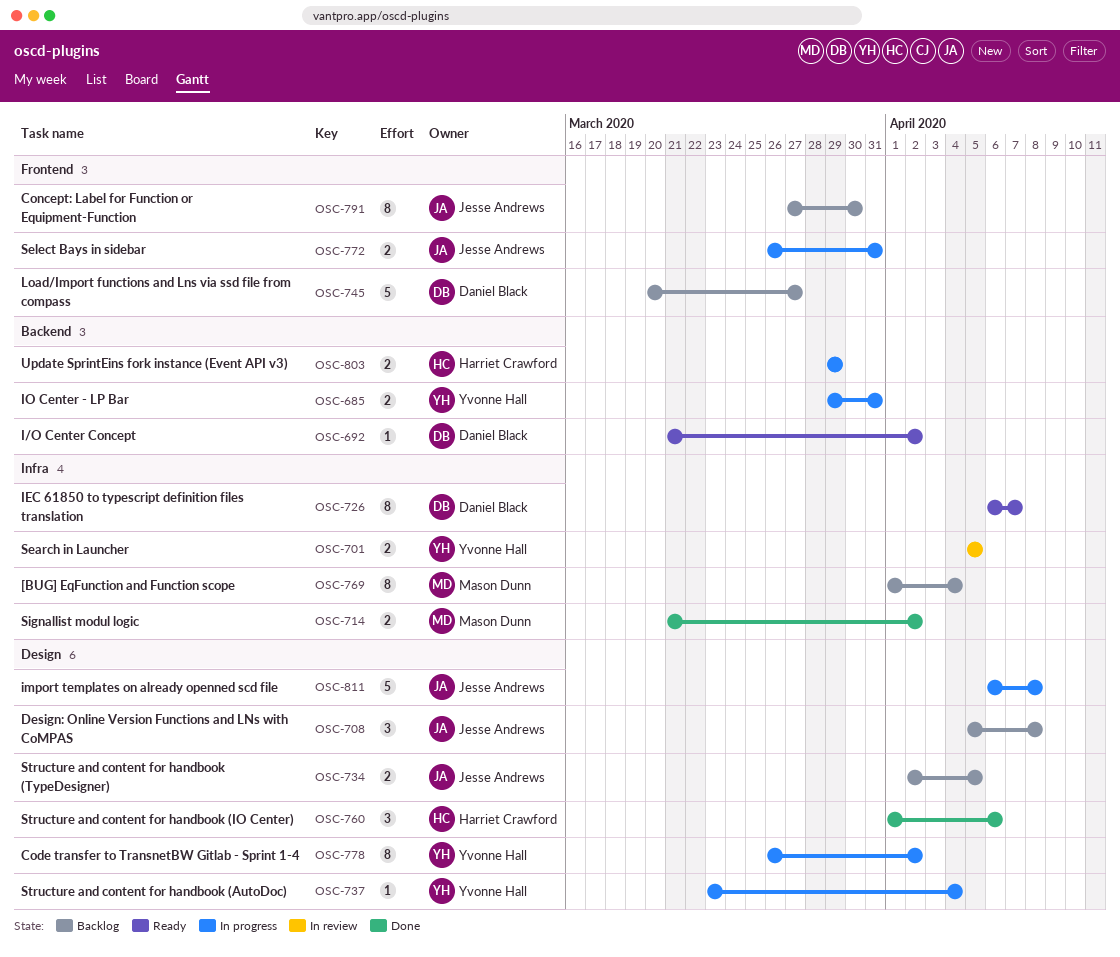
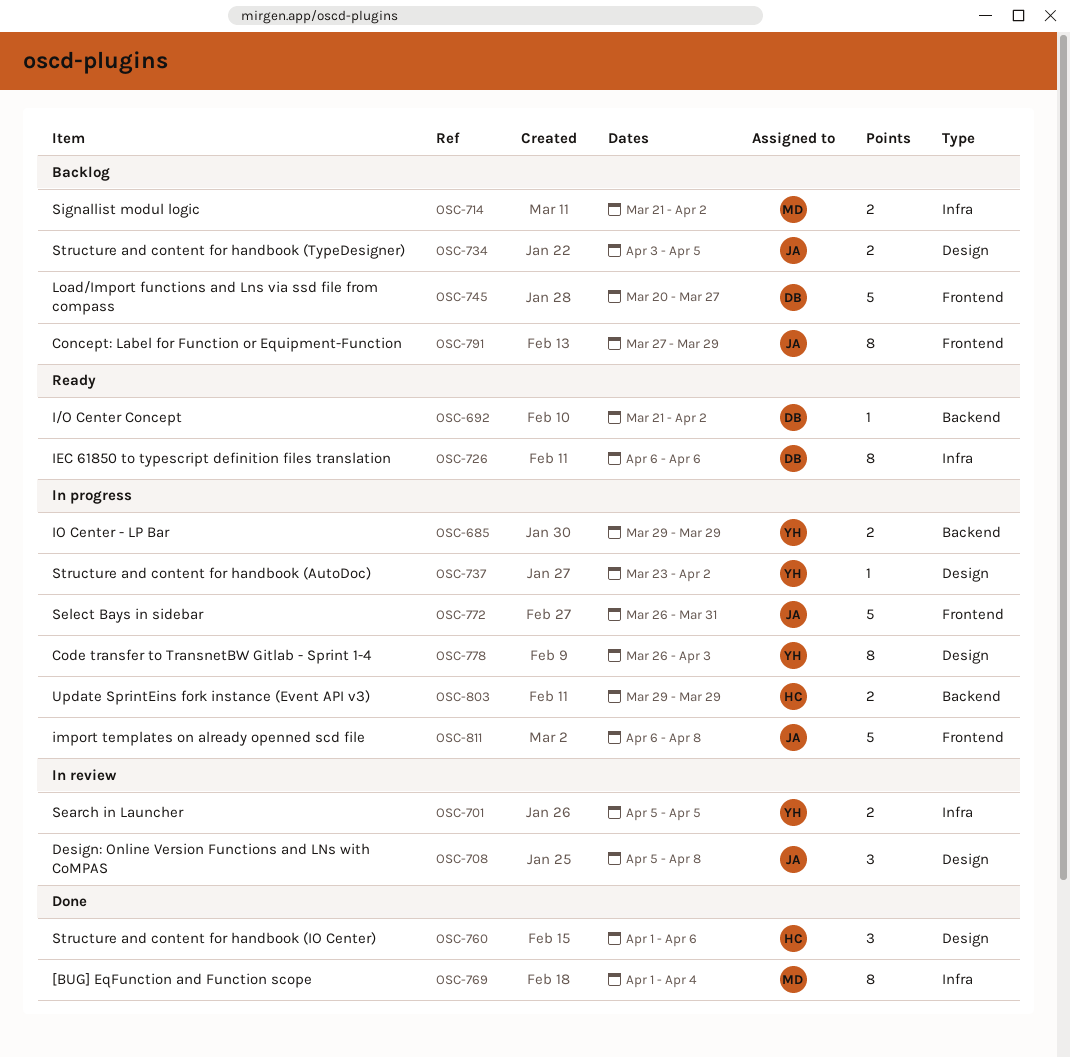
OSC-685, due: Mar 31 -> Mar 29
OSC-708, status: Backlog -> In review
OSC-714, status: Done -> Backlog
OSC-726, due: Apr 7 -> Apr 6
OSC-734, start: Apr 2 -> Apr 3
OSC-737, due: Apr 4 -> Apr 2
OSC-769, status: Backlog -> Done
OSC-772, estimate: 2 -> 5
OSC-778, due: Apr 2 -> Apr 3
OSC-791, due: Mar 30 -> Mar 29
OSC-811, label: Design -> Frontend

